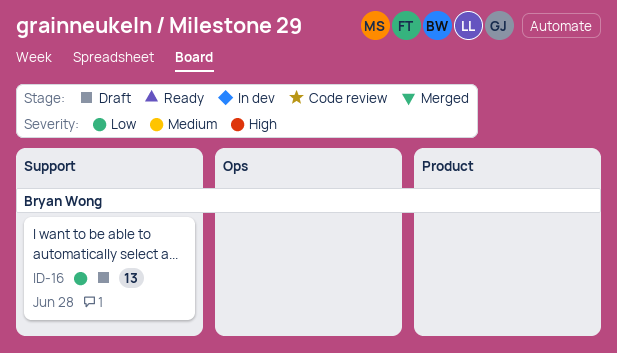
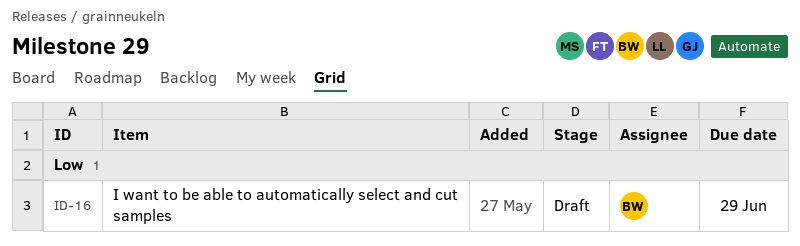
ID-16, due: Jun 28 -> Jun 29

